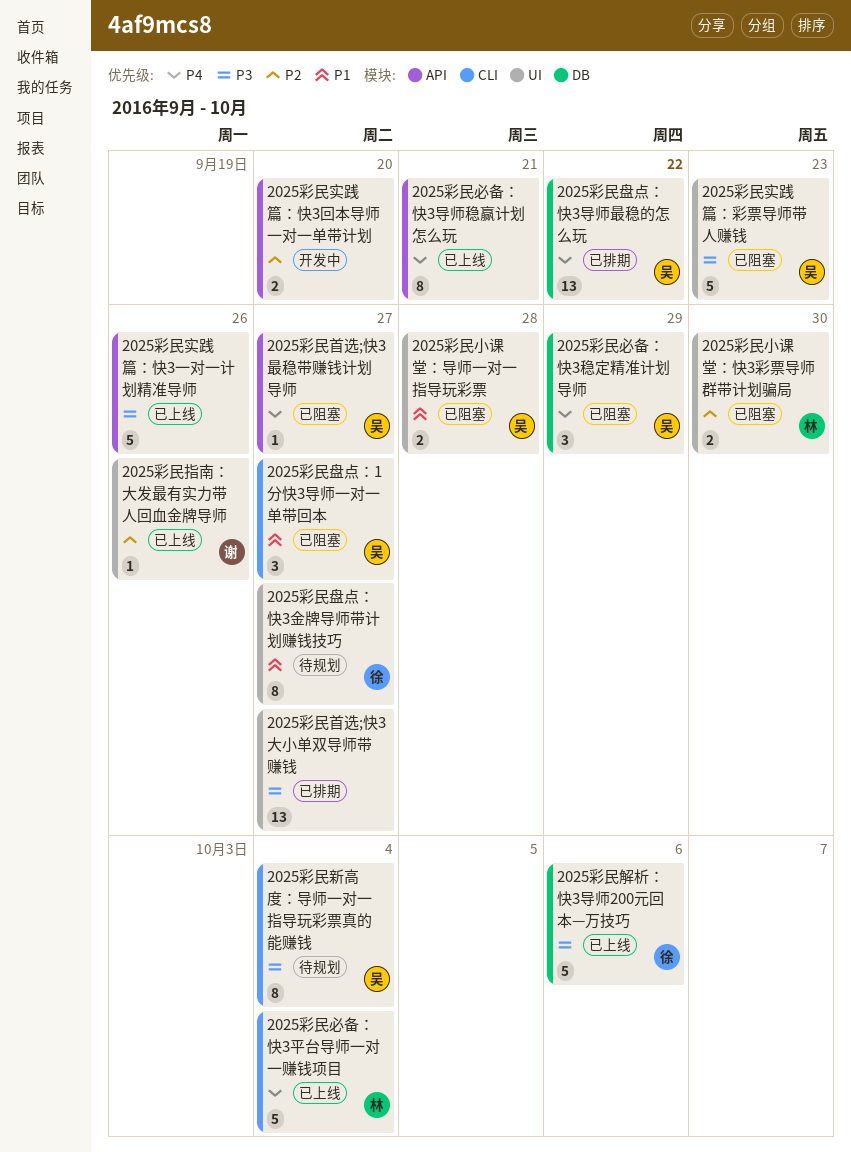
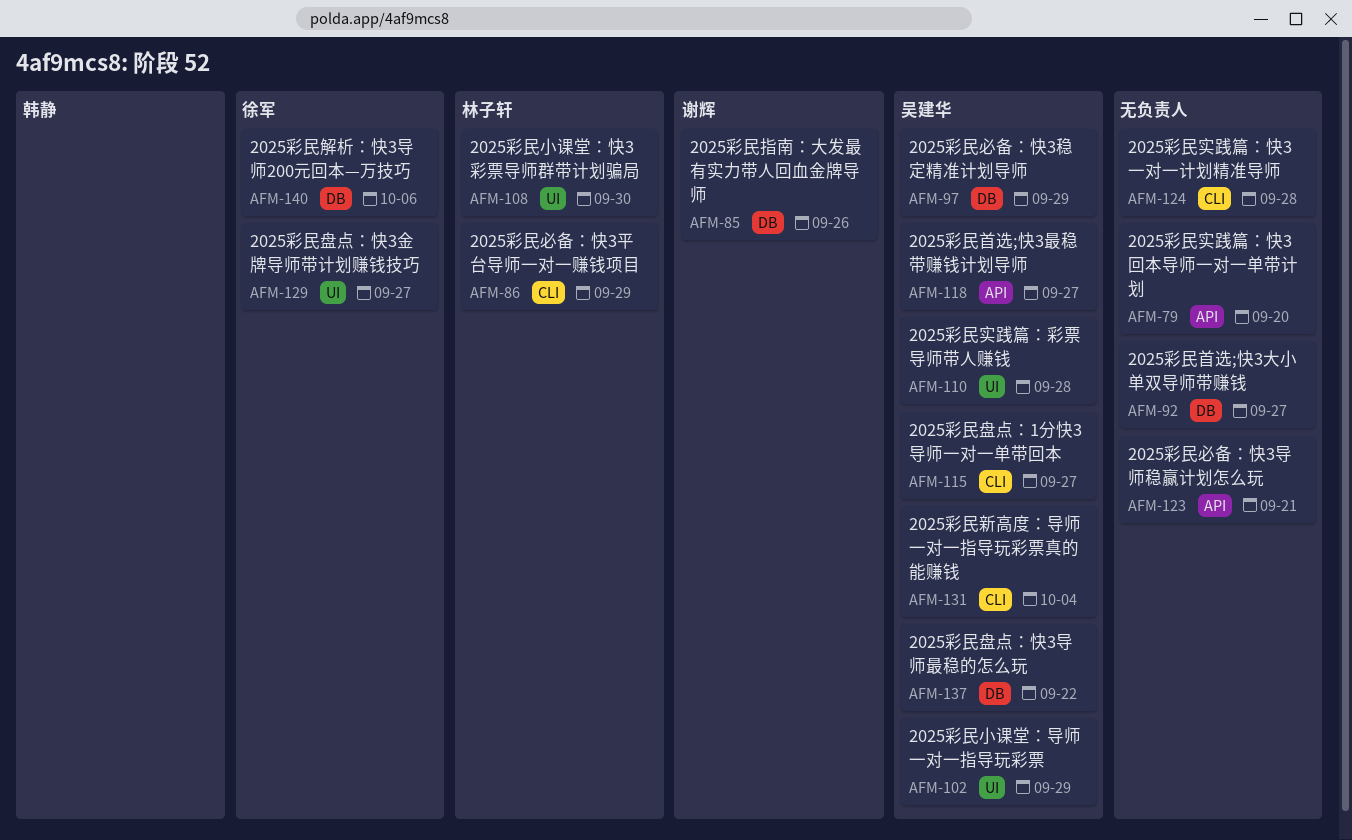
2025彩民实践篇：彩票导师带人赚钱, due: Sep 23 -> Sep 28
2025彩民实践篇：快3一对一计划精准导师, label: API -> CLI
2025彩民实践篇：快3一对一计划精准导师, due: Sep 26 -> Sep 28
2025彩民小课堂：导师一对一指导玩彩票, due: Sep 28 -> Sep 29
2025彩民必备：快3平台导师一对一赚钱项目, due: Oct 4 -> Sep 29
2025彩民指南：大发最有实力带人回血金牌导师, label: UI -> DB
2025彩民首选;快3大小单双导师带赚钱, label: UI -> DB

